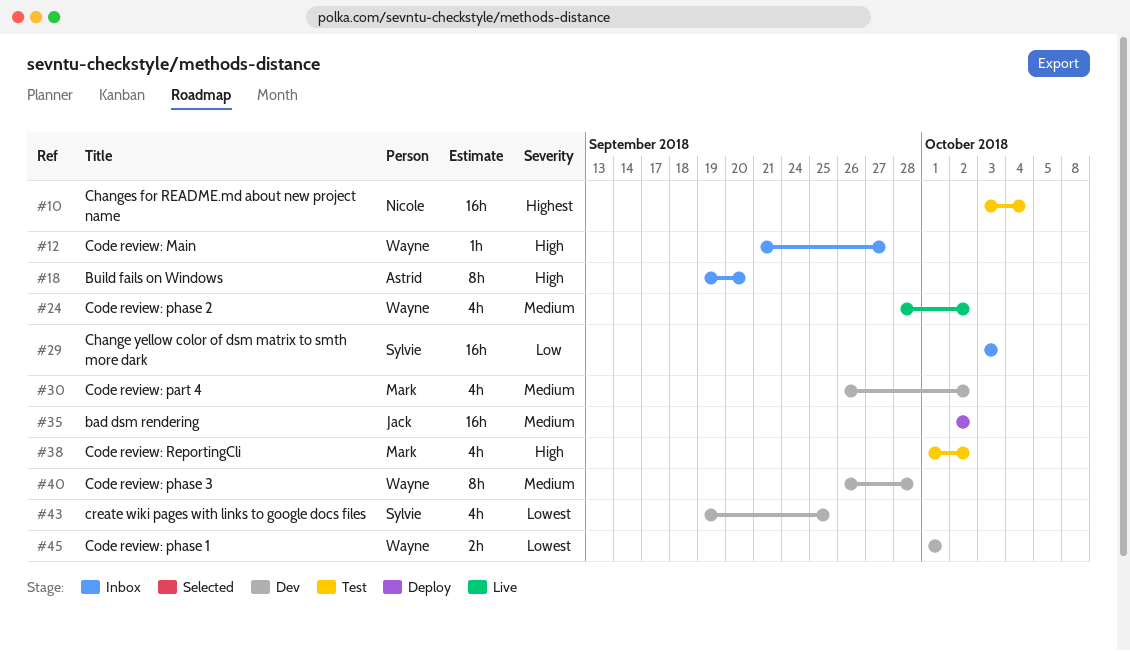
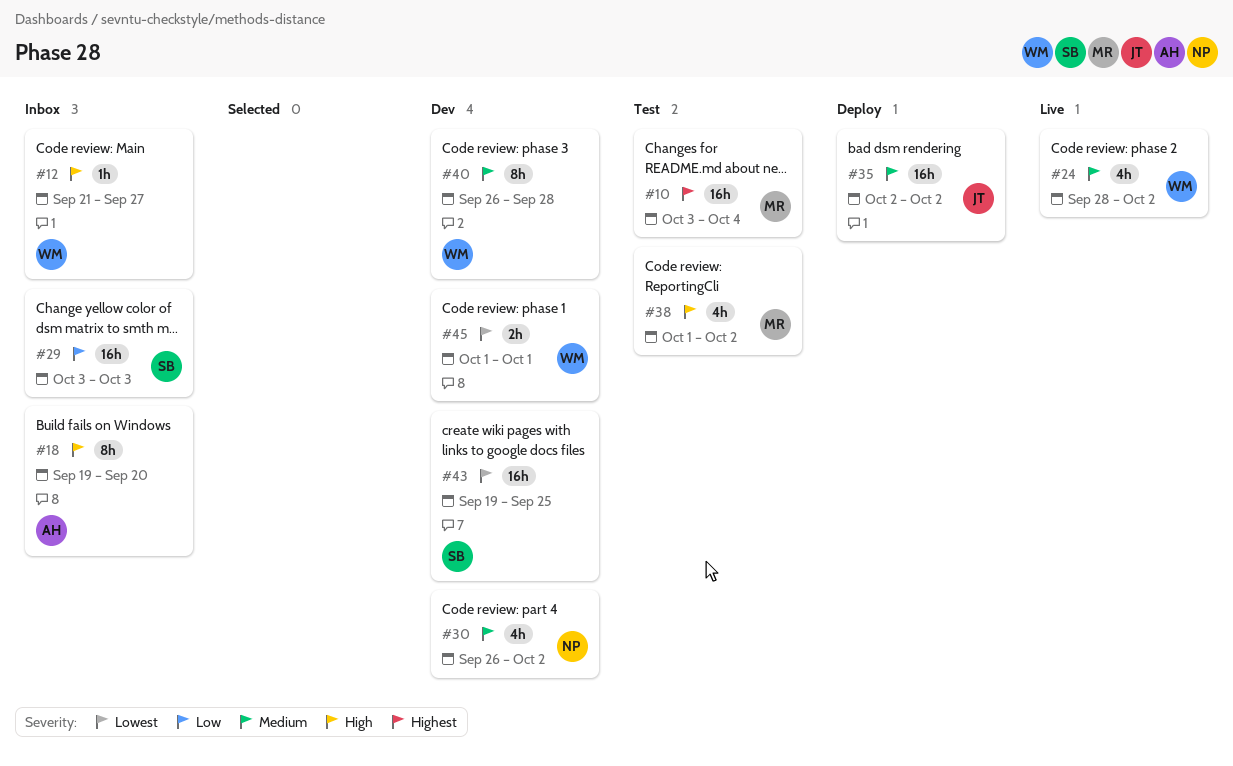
#10, owner: Nicole -> Mark
#30, owner: Mark -> Nicole
#43, estimate: 4h -> 16h

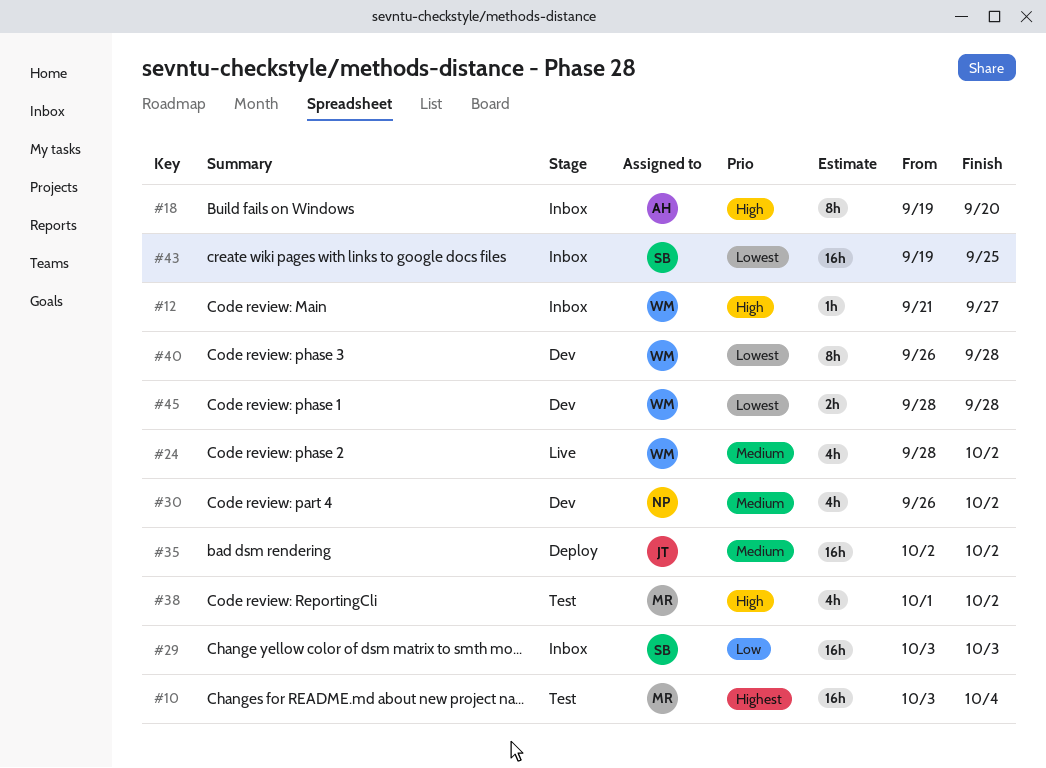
#40, priority: Medium -> Lowest
#43, status: Dev -> Inbox
#45, start: Oct 1 -> Sep 28
#45, due: Oct 1 -> Sep 28

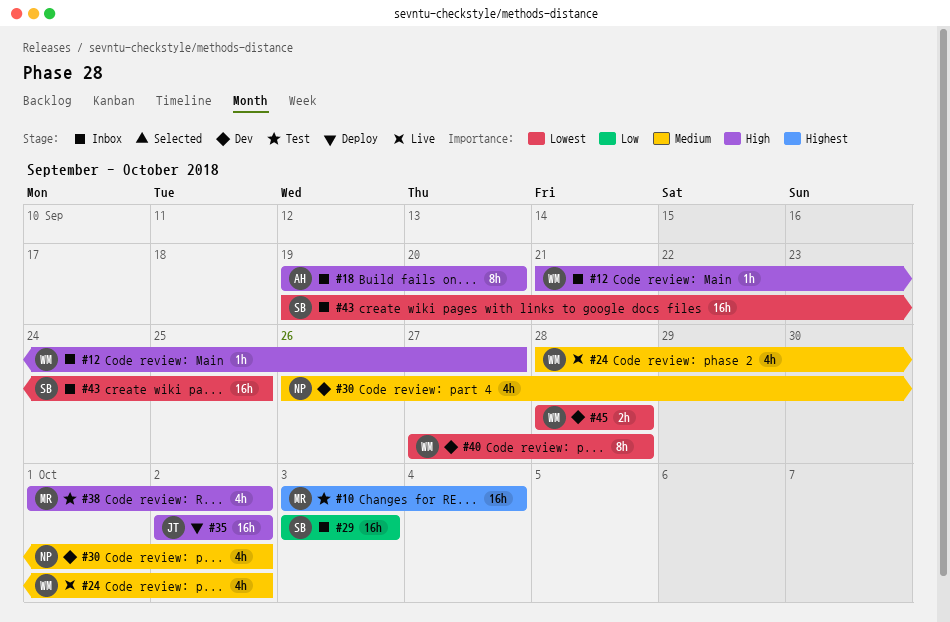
#35, priority: Medium -> High
#40, start: Sep 26 -> Sep 27

